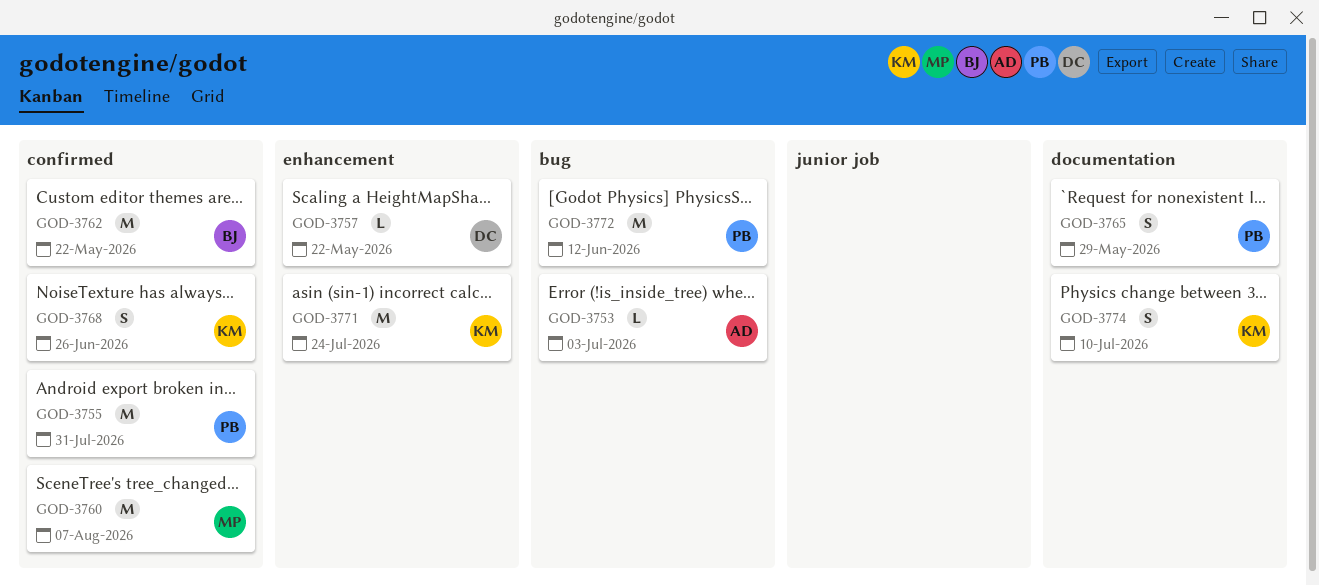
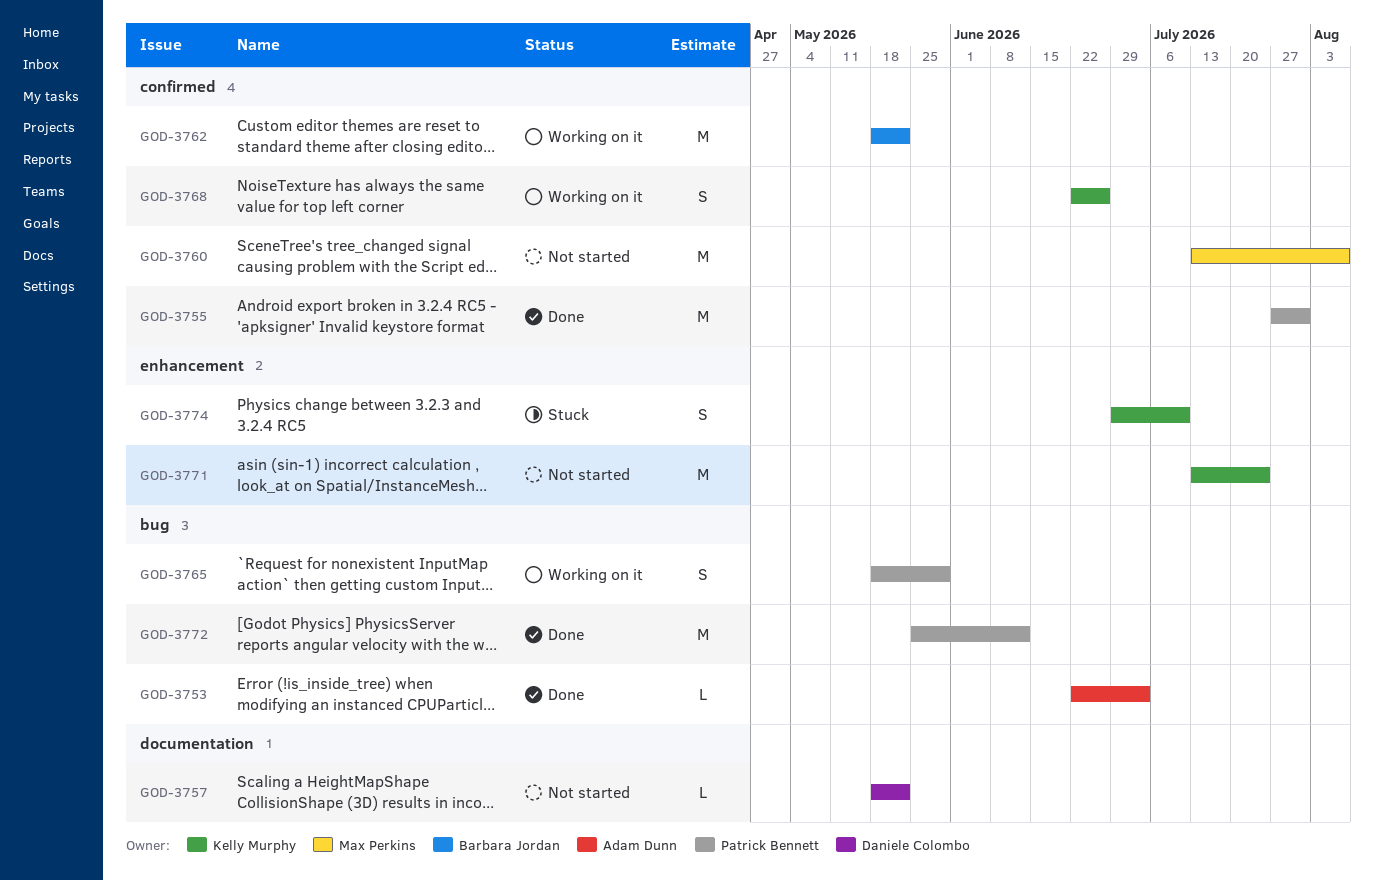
GOD-3757, label: enhancement -> documentation
GOD-3765, label: documentation -> bug
GOD-3774, label: documentation -> enhancement

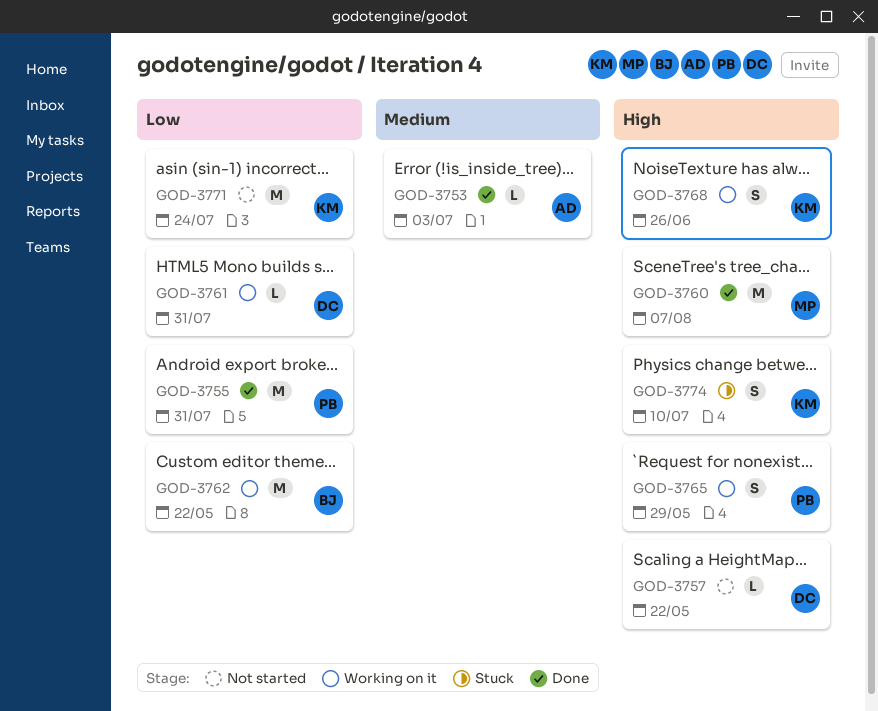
GOD-3760, status: Not started -> Done
GOD-3761: none -> present
GOD-3772: present -> none

